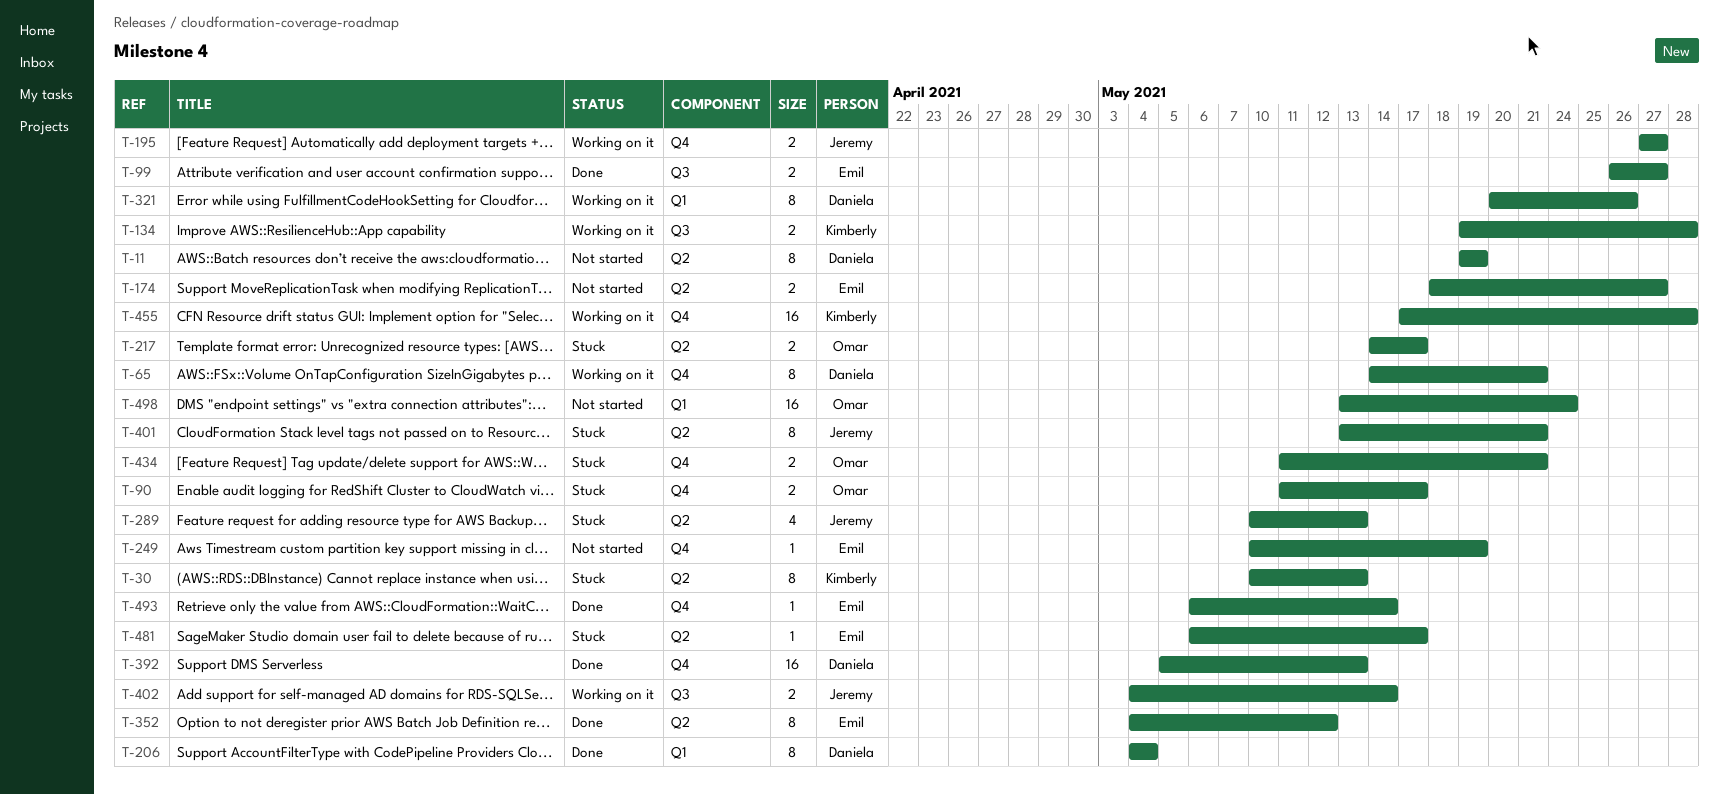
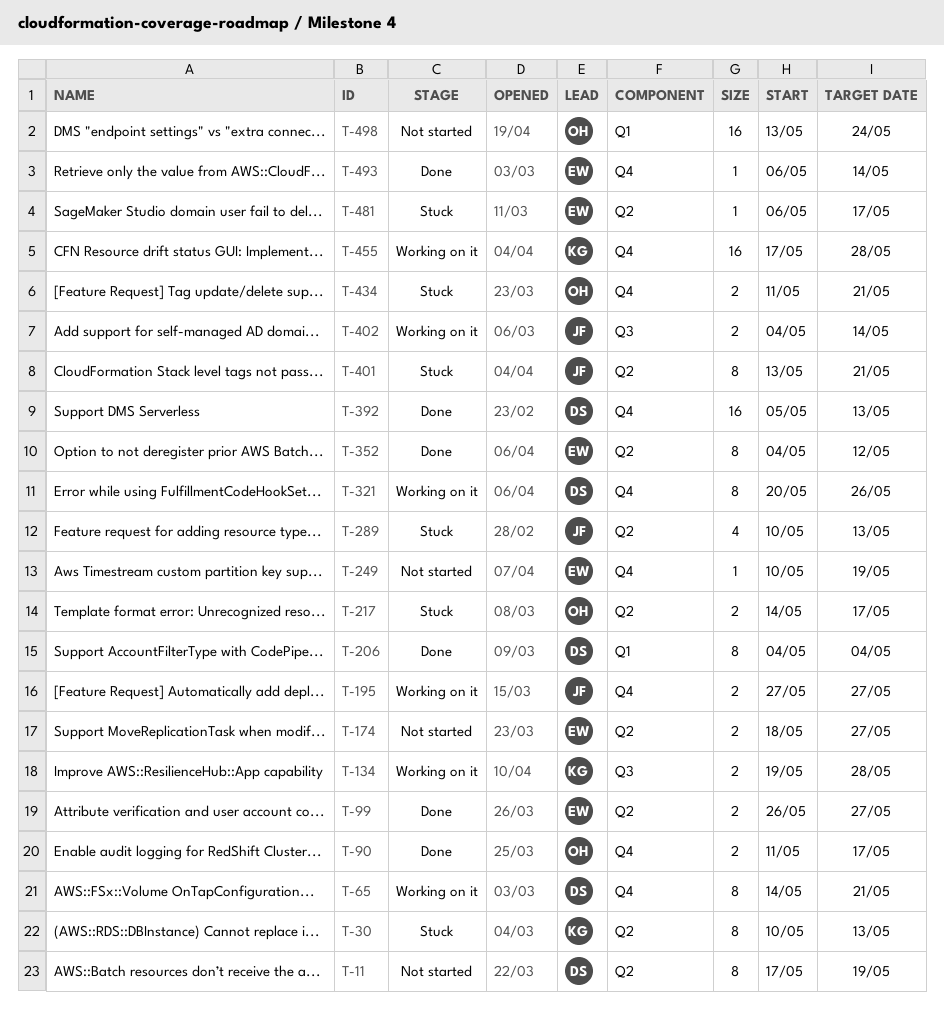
T-11, start: May 19 -> May 17
T-90, status: Stuck -> Done
T-99, label: Q3 -> Q2
T-321, label: Q1 -> Q4

